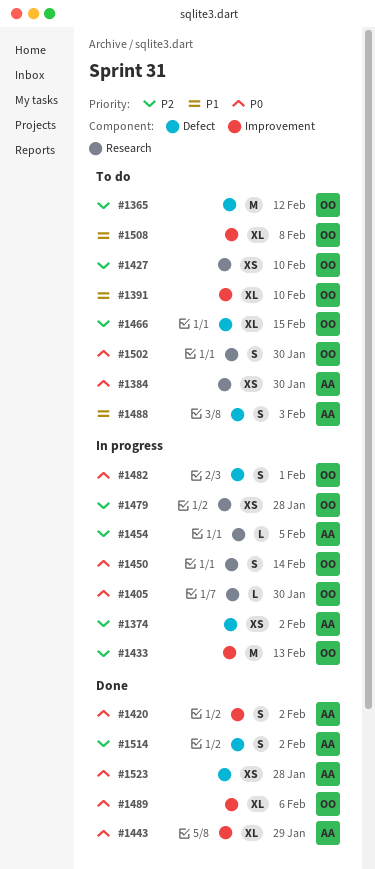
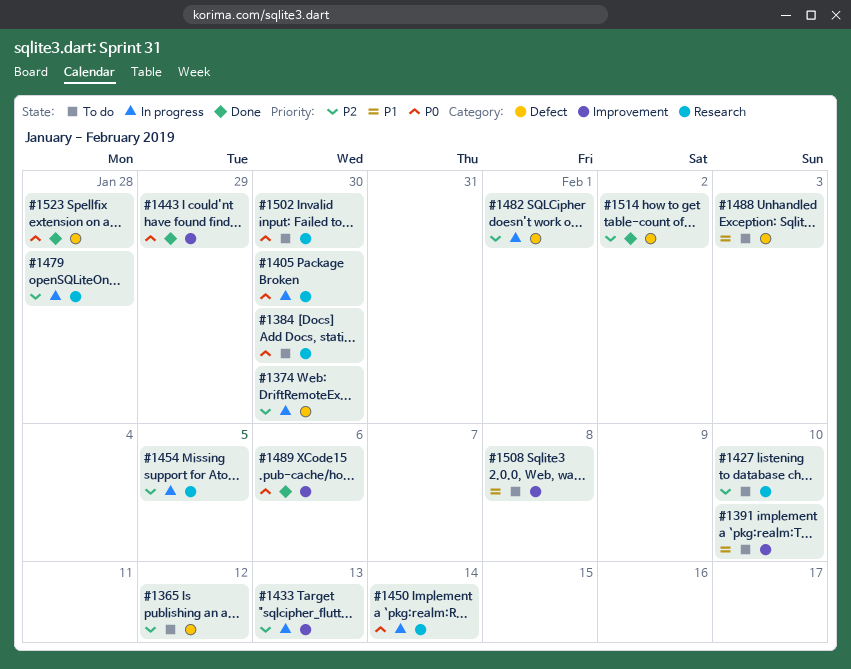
#1374, due: Feb 2 -> Jan 30
#1420: present -> none
#1466: present -> none
#1482, priority: P0 -> P2

